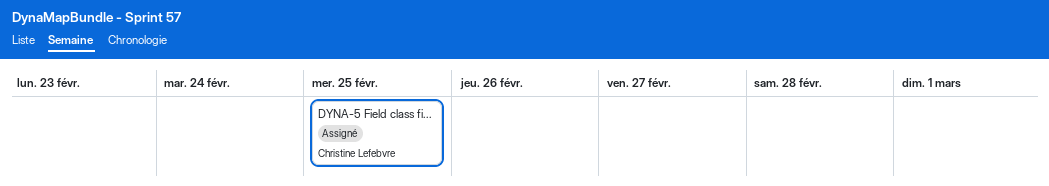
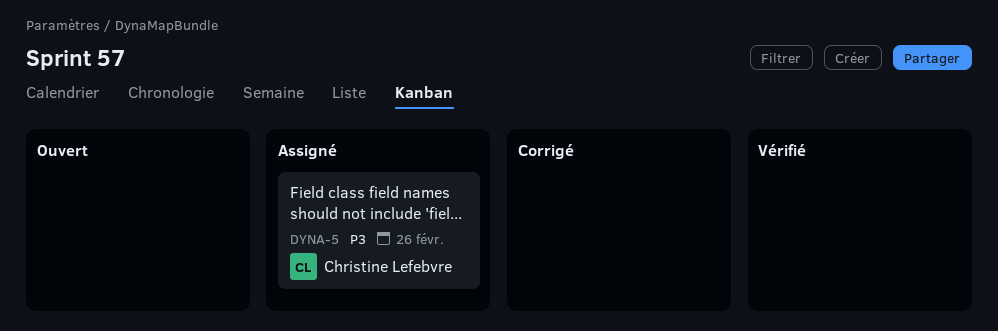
DYNA-5, due: Feb 25 -> Feb 26

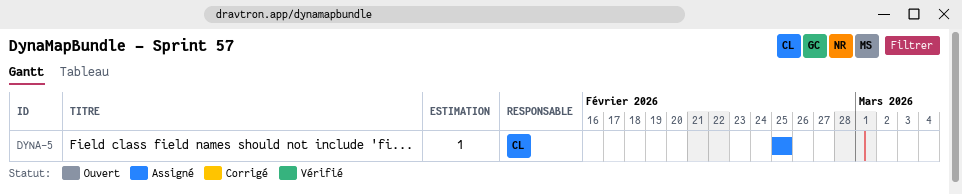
DYNA-5, due: Feb 26 -> Feb 25

